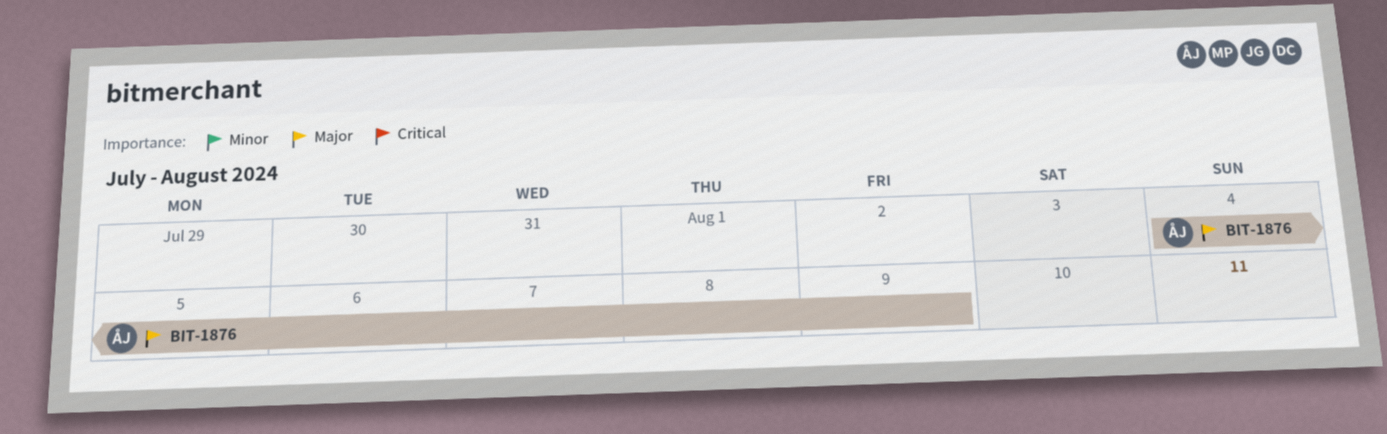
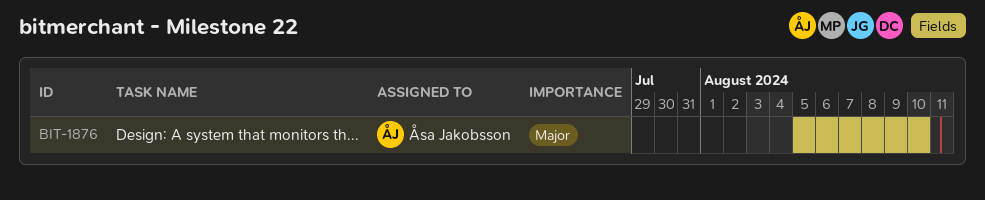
BIT-1876, start: Aug 4 -> Aug 5
BIT-1876, due: Aug 9 -> Aug 10

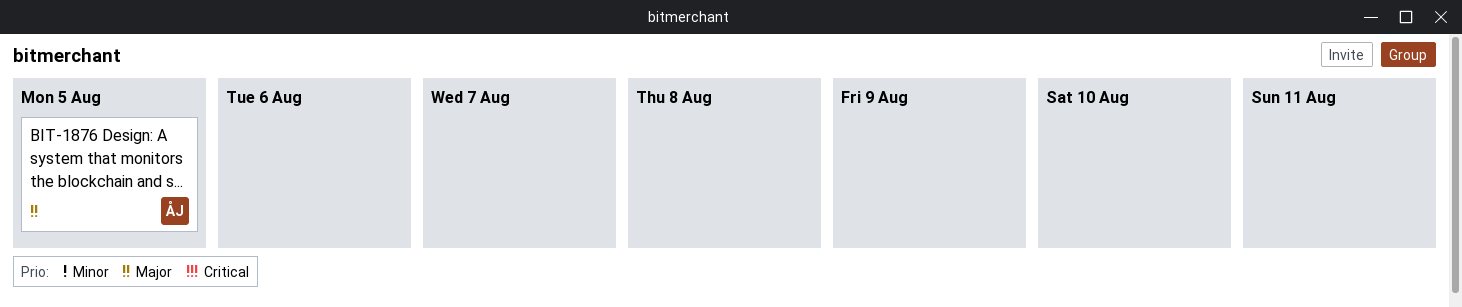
BIT-1876, due: Aug 10 -> Aug 5

